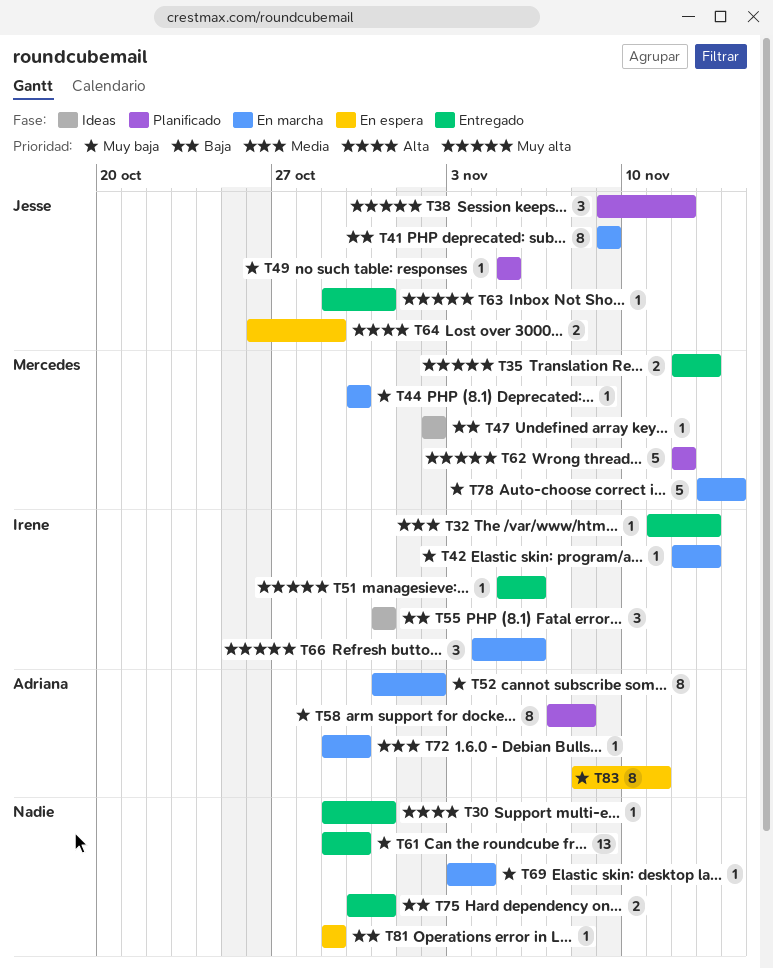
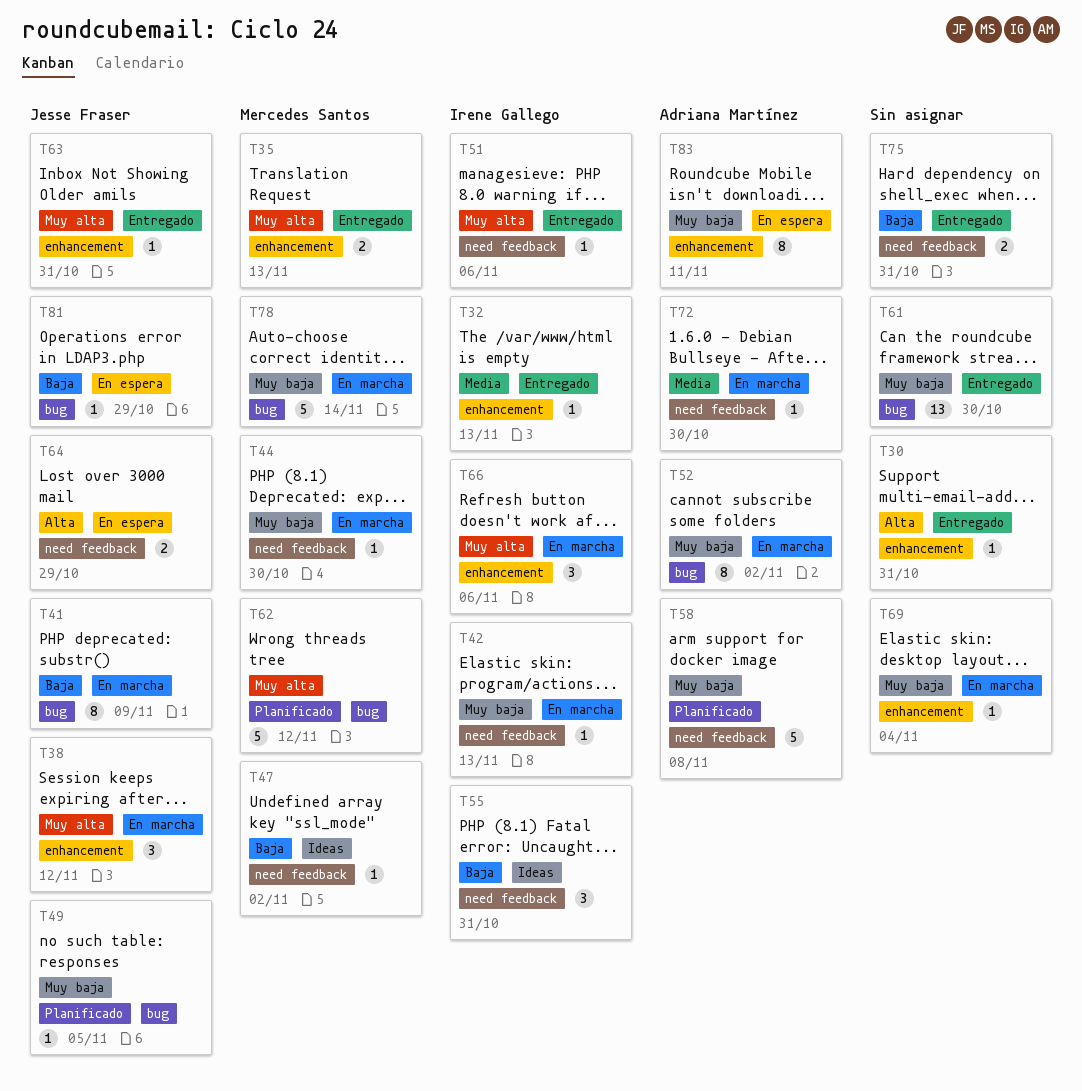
T38, status: Planificado -> En marcha
T58, estimate: 8 -> 5
T81, owner: none -> Jesse Fraser

